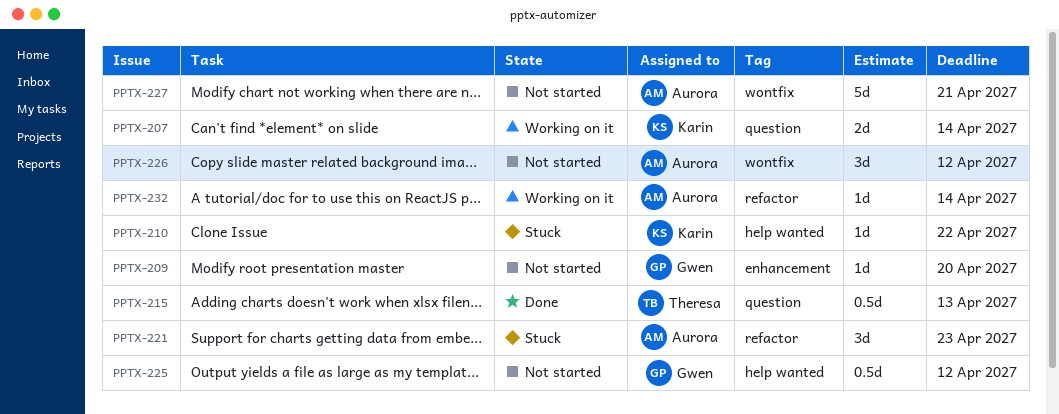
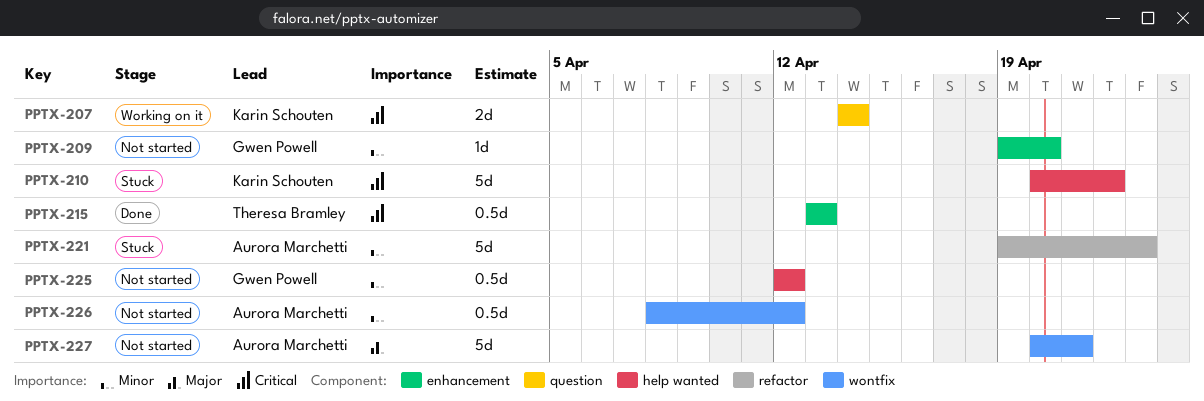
PPTX-210, estimate: 1d -> 5d
PPTX-215, label: question -> enhancement
PPTX-221, estimate: 3d -> 5d
PPTX-226, estimate: 3d -> 0.5d
PPTX-232: present -> none

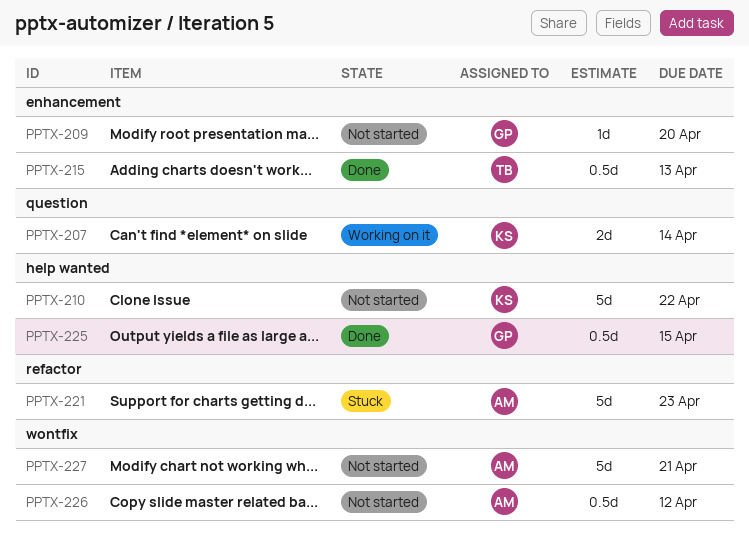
PPTX-210, status: Stuck -> Not started
PPTX-225, status: Not started -> Done
PPTX-225, due: Apr 12 -> Apr 15

